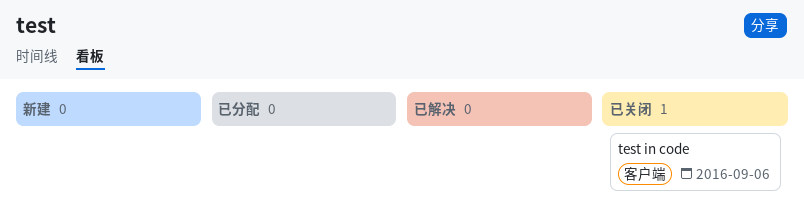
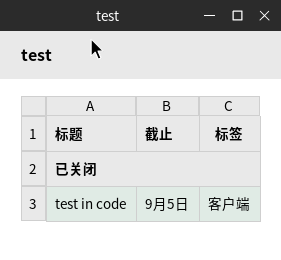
test in code, due: Sep 6 -> Sep 5

